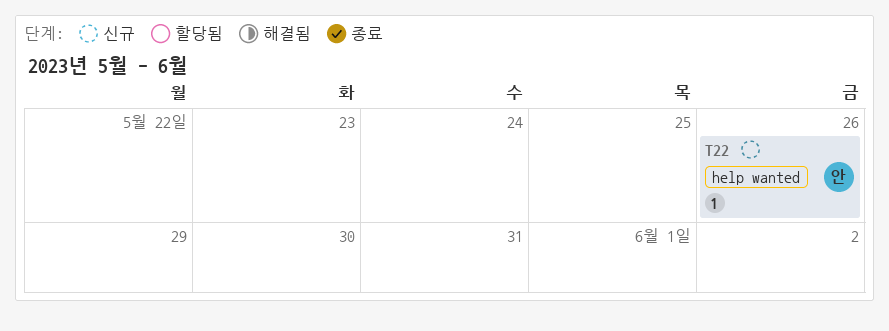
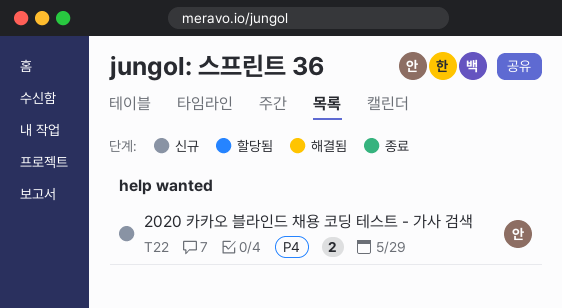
T22, estimate: 1 -> 2
T22, due: May 26 -> May 29

